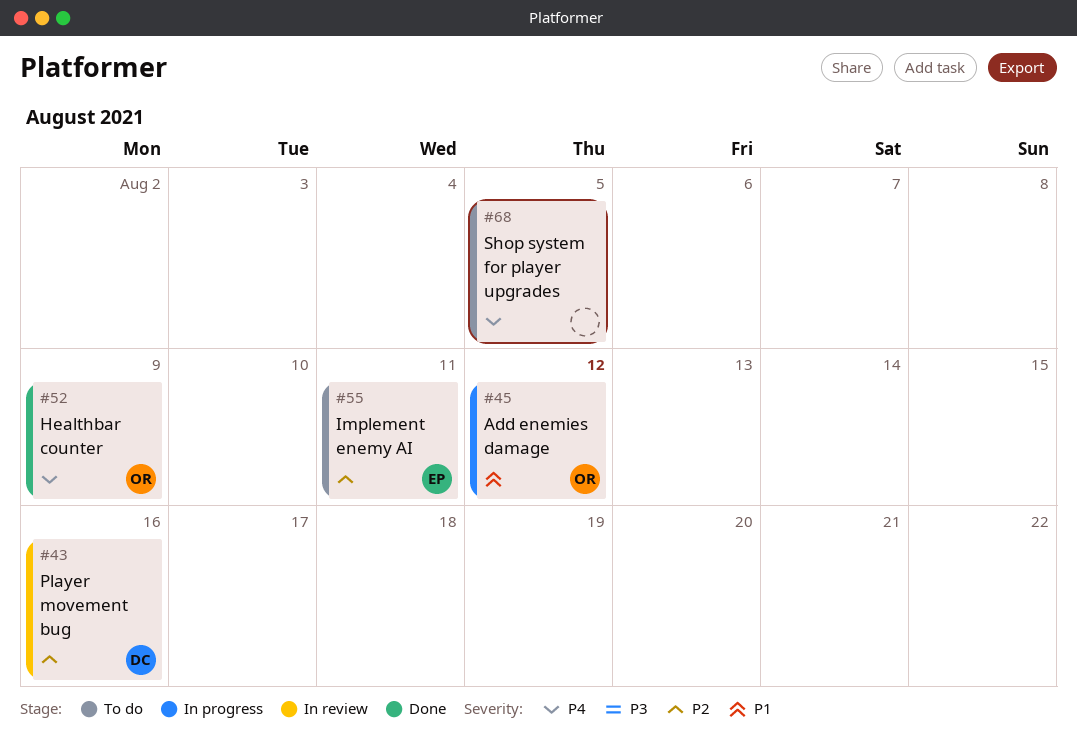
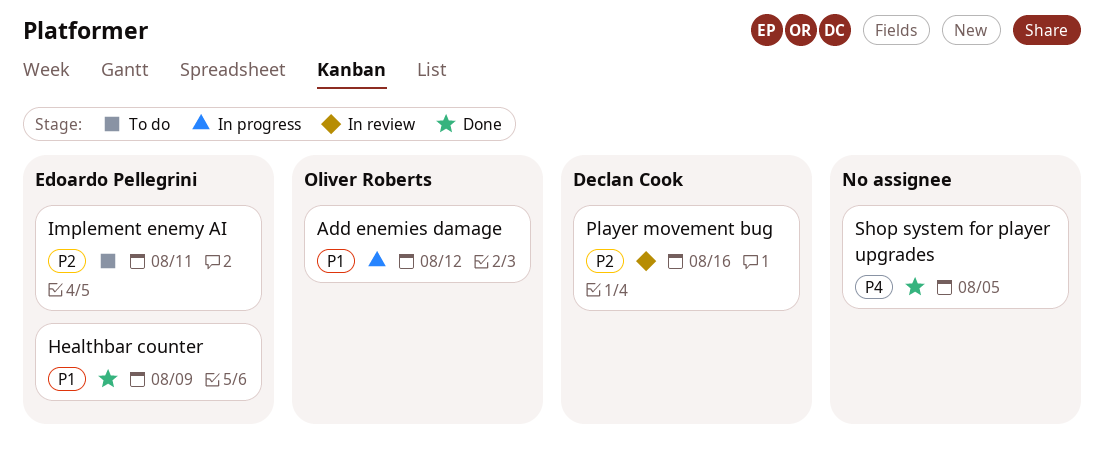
Healthbar counter, owner: Oliver Roberts -> Edoardo Pellegrini
Healthbar counter, priority: P4 -> P1
Shop system for player upgrades, status: To do -> Done

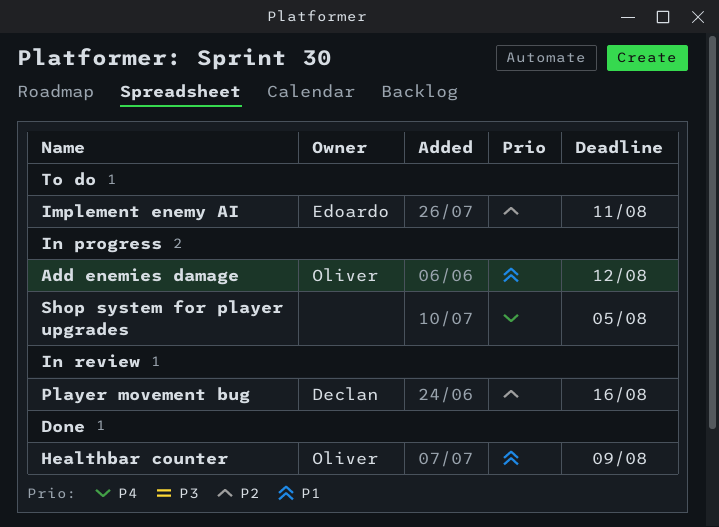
Healthbar counter, owner: Edoardo Pellegrini -> Oliver Roberts
Shop system for player upgrades, status: Done -> In progress

